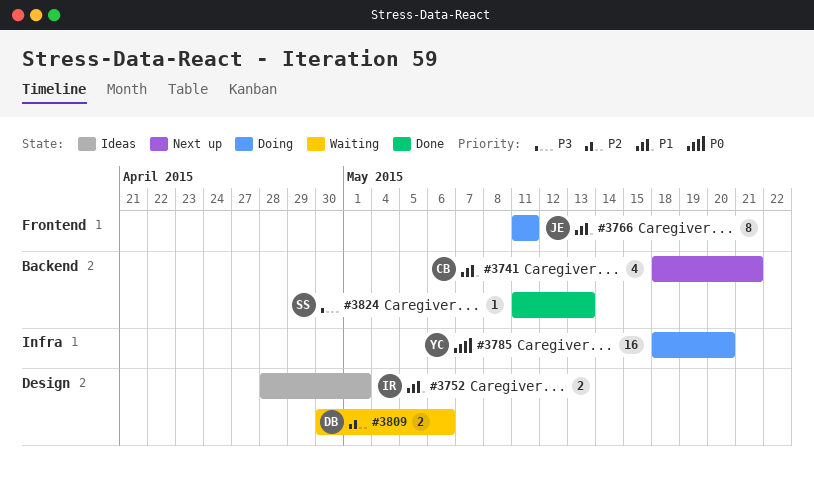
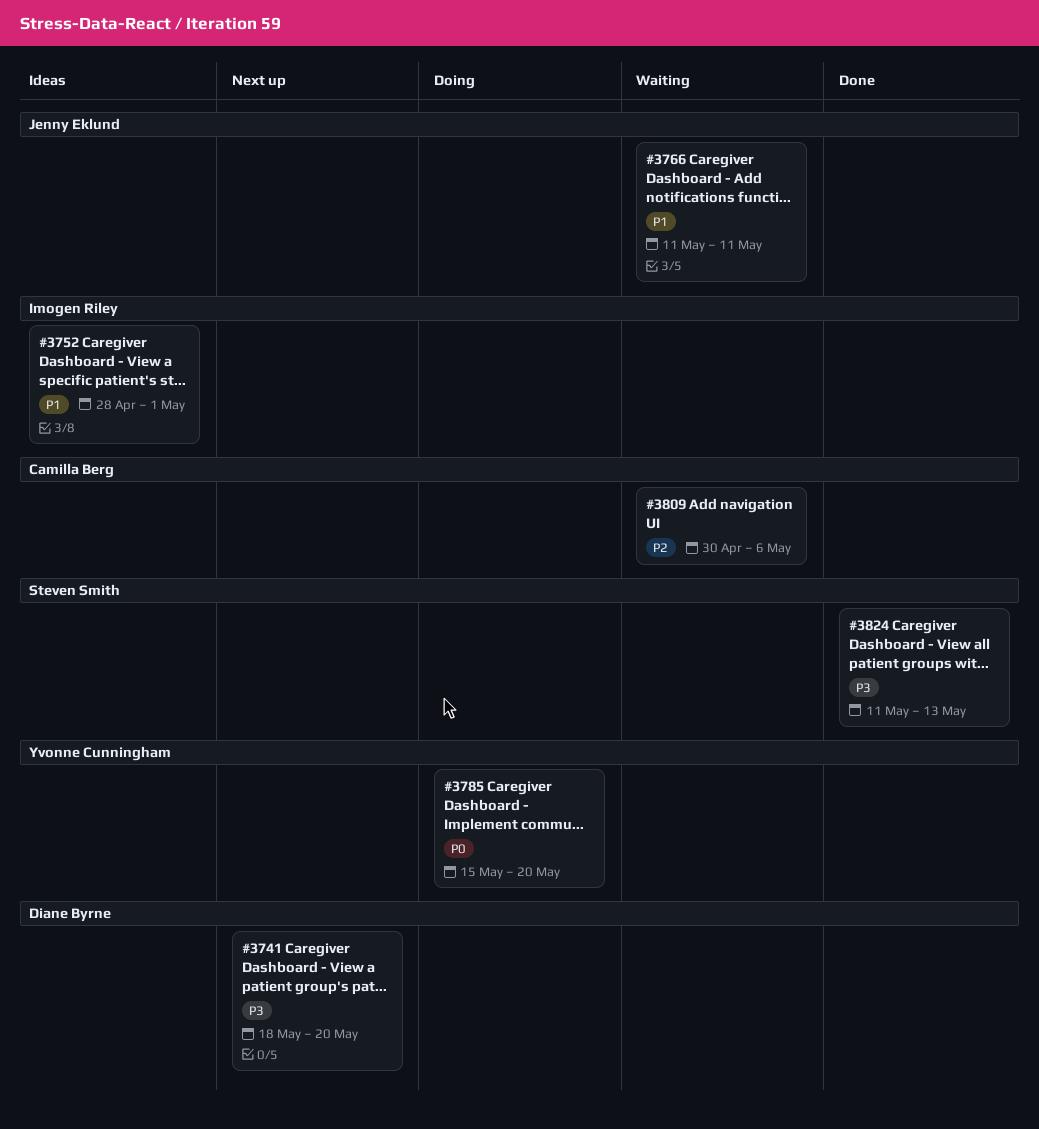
#3741, owner: Camilla Berg -> Diane Byrne
#3741, priority: P1 -> P3
#3741, due: May 21 -> May 20
#3766, status: Doing -> Waiting
#3785, start: May 18 -> May 15
#3809, owner: Diane Byrne -> Camilla Berg

